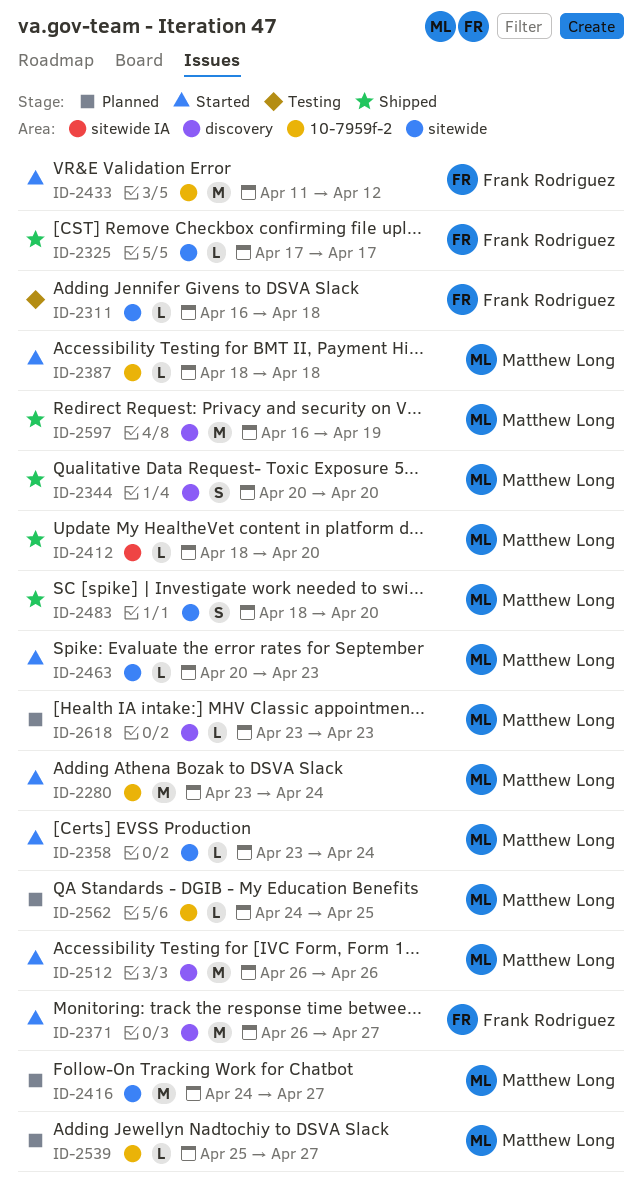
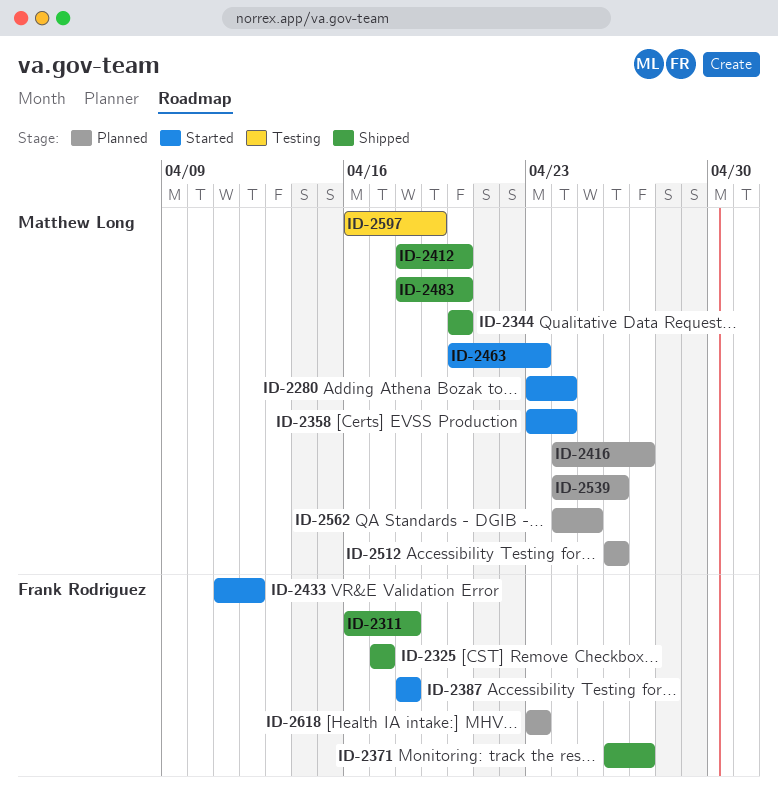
ID-2311, status: Testing -> Shipped
ID-2371, status: Started -> Shipped
ID-2387, owner: Matthew Long -> Frank Rodriguez
ID-2512, status: Started -> Planned
ID-2539, start: Apr 25 -> Apr 24
ID-2539, due: Apr 27 -> Apr 26
ID-2597, status: Shipped -> Testing
ID-2618, owner: Matthew Long -> Frank Rodriguez

